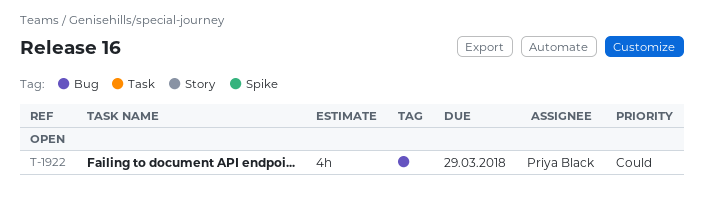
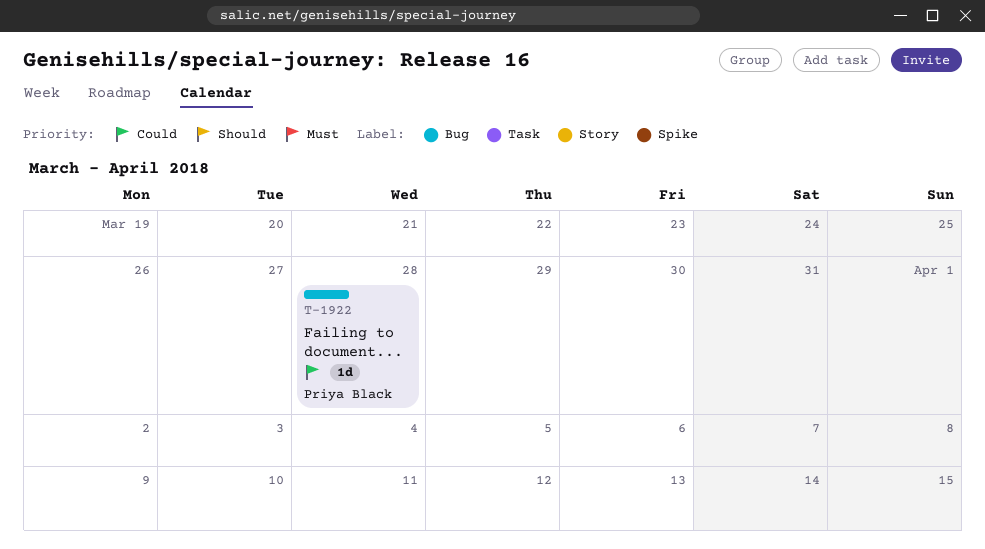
T-1922, estimate: 4h -> 1d
T-1922, due: Mar 29 -> Mar 28

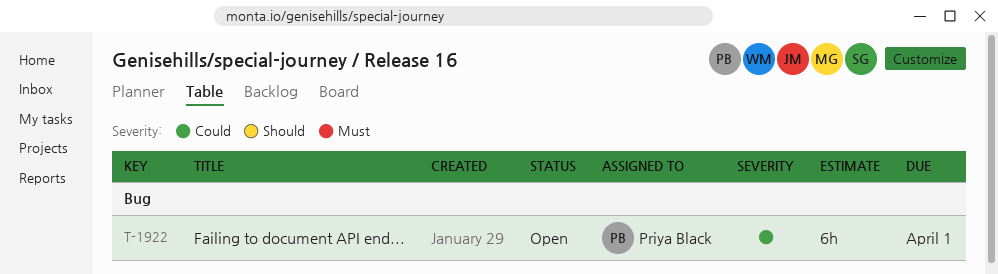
T-1922, estimate: 1d -> 6h
T-1922, due: Mar 28 -> Apr 1

